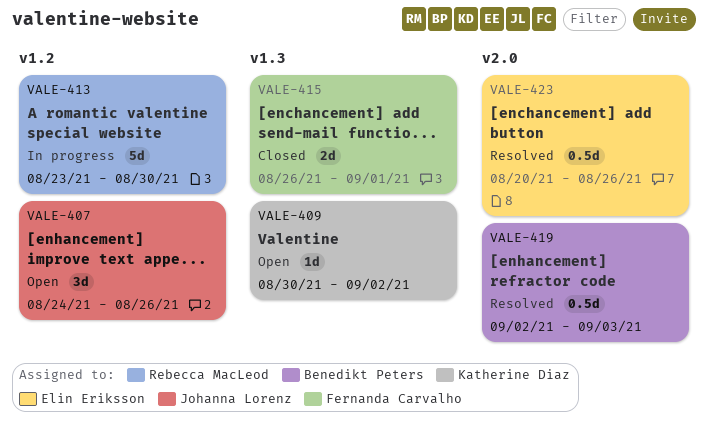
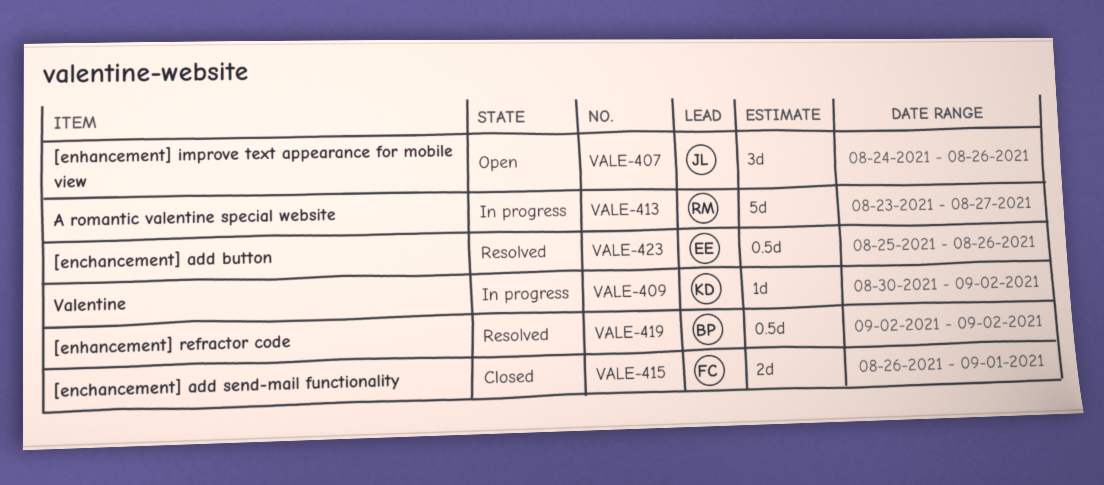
VALE-409, status: Open -> In progress
VALE-413, due: Aug 30 -> Aug 27
VALE-419, due: Sep 3 -> Sep 2
VALE-423, start: Aug 20 -> Aug 25

